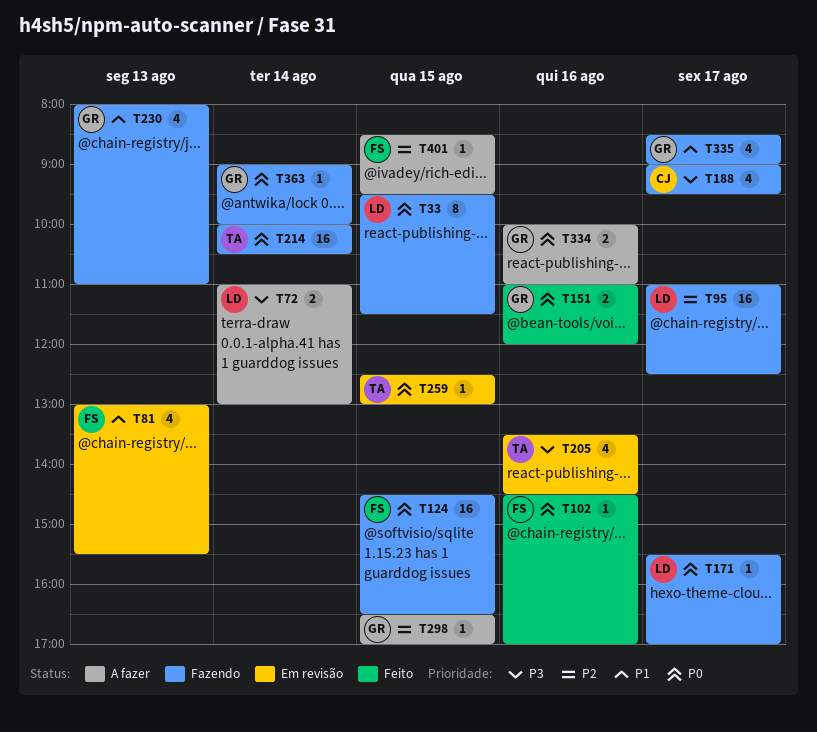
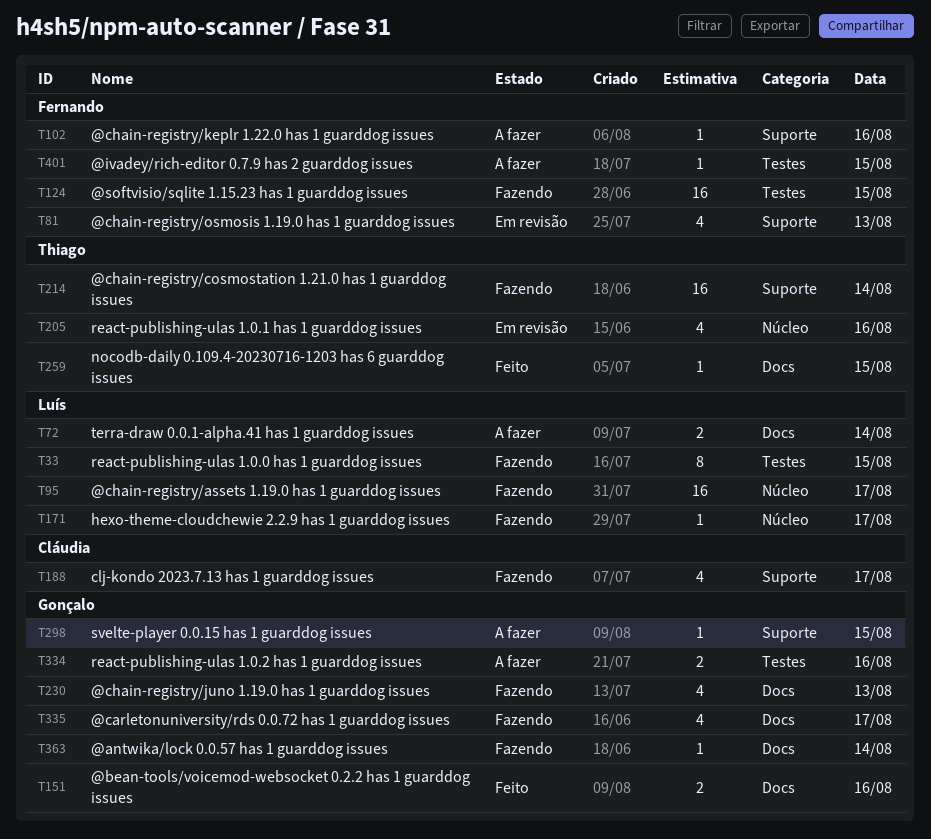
T102, status: Feito -> A fazer
T259, status: Em revisão -> Feito

